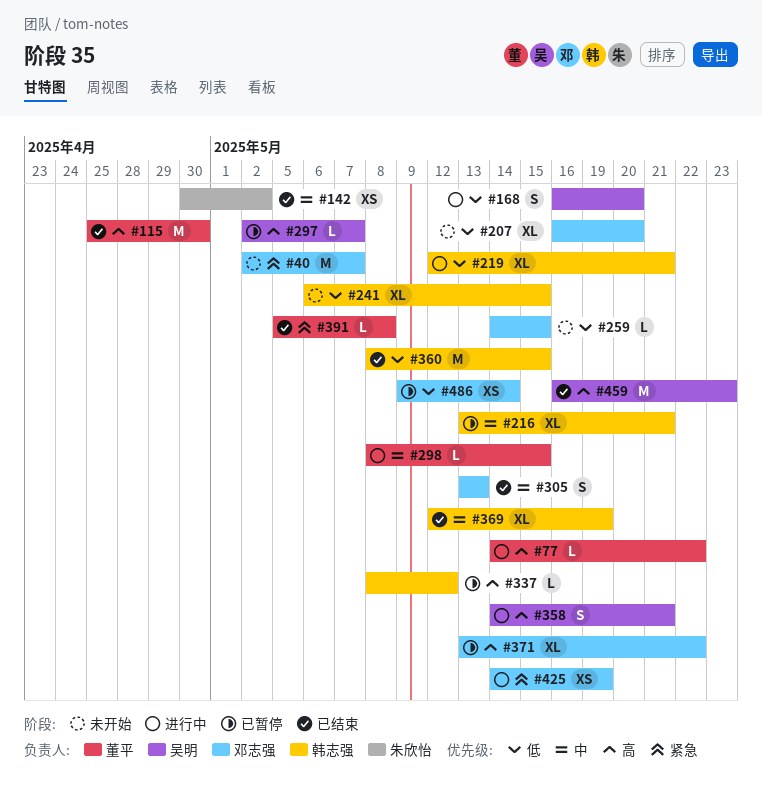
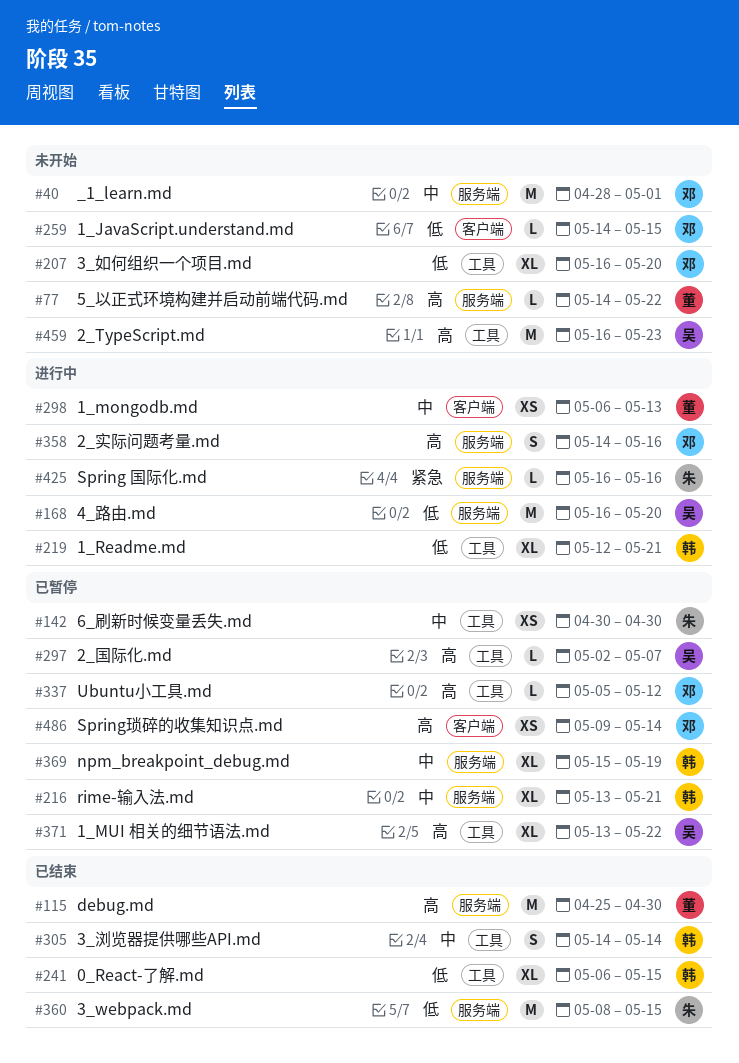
#40, priority: 紧急 -> 中
#40, start: May 2 -> Apr 28
#40, due: May 7 -> May 1
#77, status: 进行中 -> 未开始
#142, status: 已结束 -> 已暂停
#142, due: May 2 -> Apr 30
#168, estimate: S -> M
#241, status: 未开始 -> 已结束
#298, estimate: L -> XS
#298, start: May 8 -> May 6
#298, due: May 15 -> May 13
#305, owner: 邓志强 -> 韩志强
#305, start: May 13 -> May 14
#305, due: May 13 -> May 14
#337, owner: 韩志强 -> 邓志强
#337, start: May 8 -> May 5
#358, owner: 吴明 -> 邓志强
#358, due: May 21 -> May 16
#360, owner: 韩志强 -> 朱欣怡
#369, status: 已结束 -> 已暂停
#369, start: May 12 -> May 15
#371, owner: 邓志强 -> 吴明
#391: present -> none
#425, owner: 邓志强 -> 朱欣怡
#425, estimate: XS -> L
#425, start: May 14 -> May 16
#425, due: May 19 -> May 16
#459, status: 已结束 -> 未开始
#486, priority: 低 -> 高

